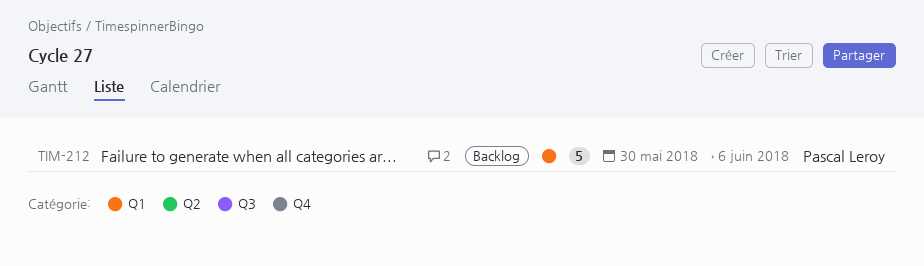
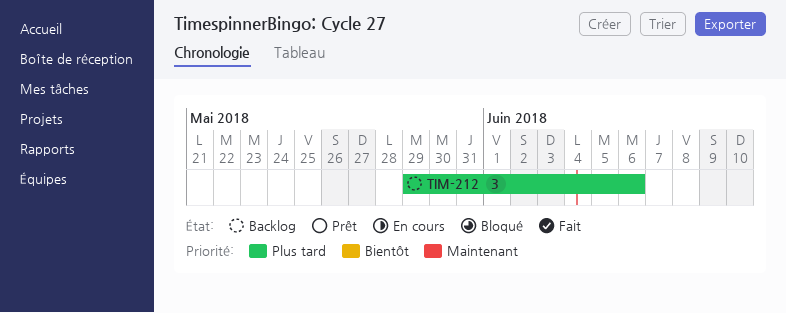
TIM-212, estimate: 5 -> 3
TIM-212, start: May 30 -> May 29

